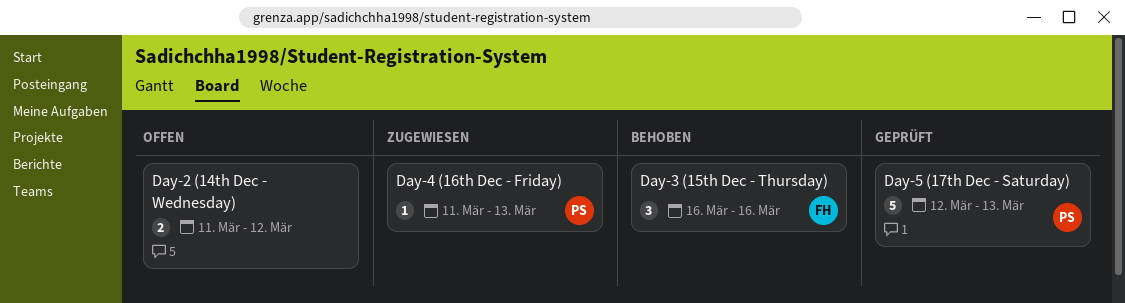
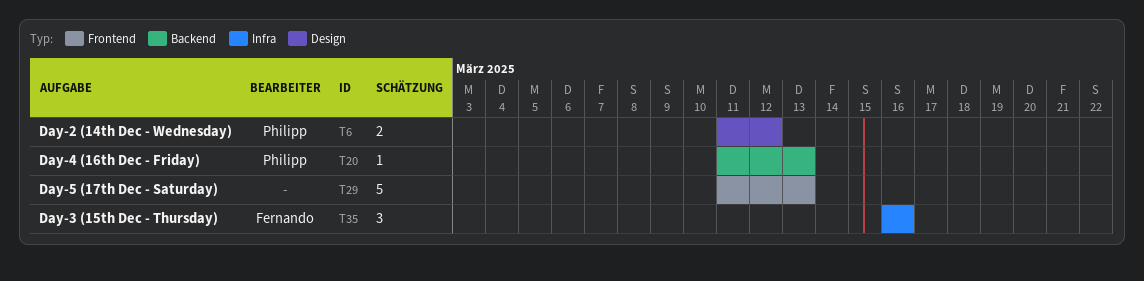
Day-2 (14th Dec - Wednesday), owner: none -> Philipp
Day-5 (17th Dec - Saturday), owner: Philipp -> none
Day-5 (17th Dec - Saturday), start: Mar 12 -> Mar 11

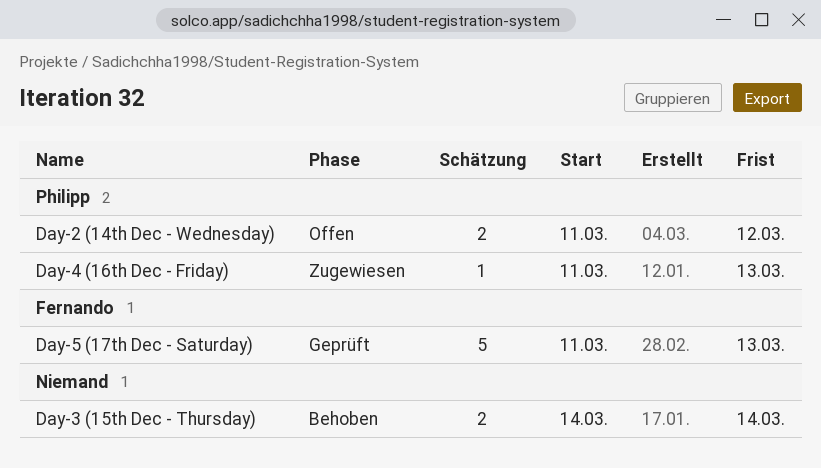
Day-3 (15th Dec - Thursday), owner: Fernando -> none
Day-3 (15th Dec - Thursday), estimate: 3 -> 2
Day-3 (15th Dec - Thursday), start: Mar 16 -> Mar 14
Day-3 (15th Dec - Thursday), due: Mar 16 -> Mar 14
Day-5 (17th Dec - Saturday), owner: none -> Fernando

